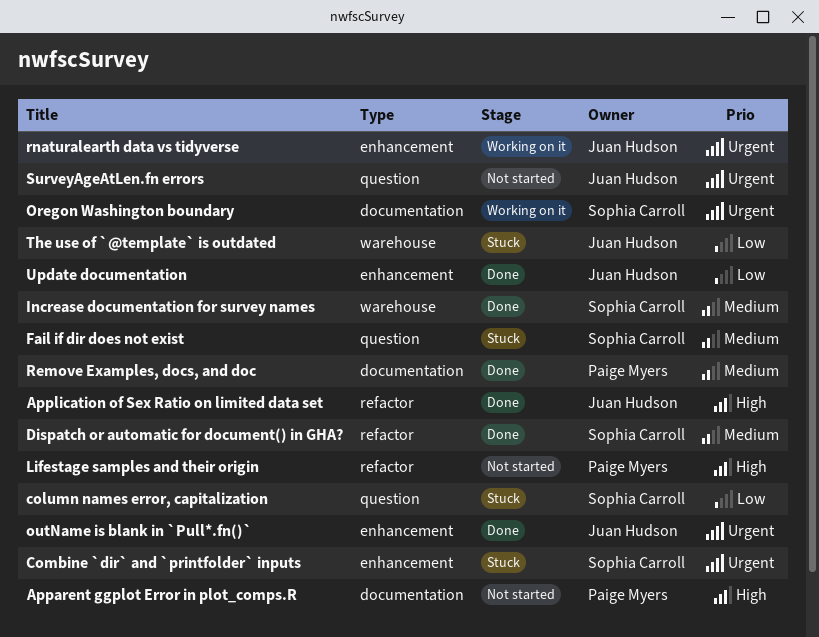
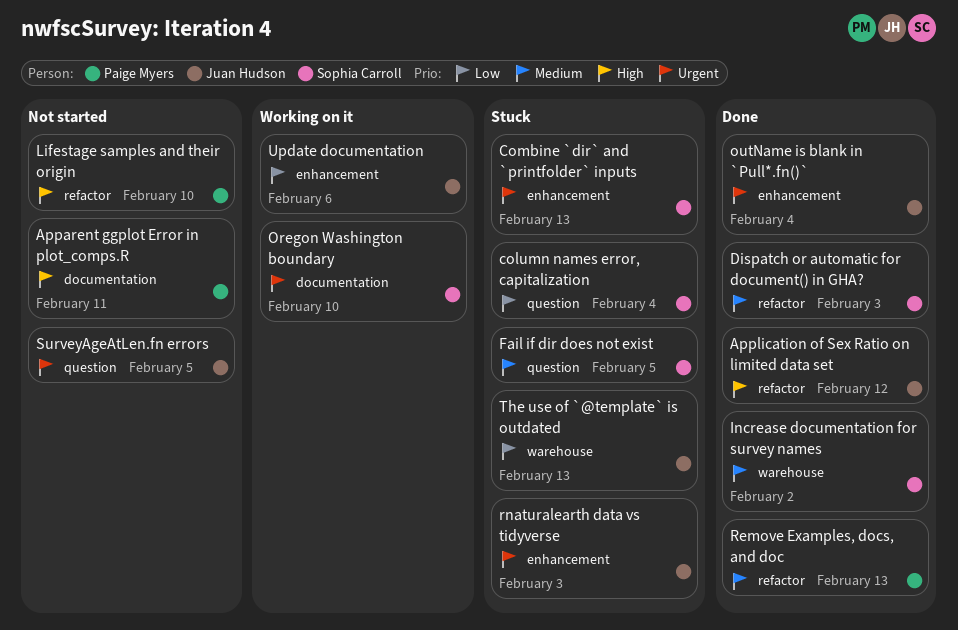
Remove Examples, docs, and doc, label: documentation -> refactor
rnaturalearth data vs tidyverse, status: Working on it -> Stuck
Update documentation, status: Done -> Working on it

